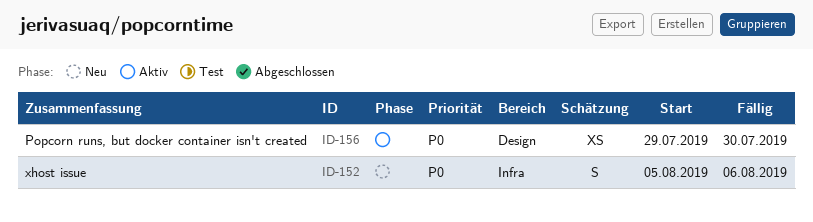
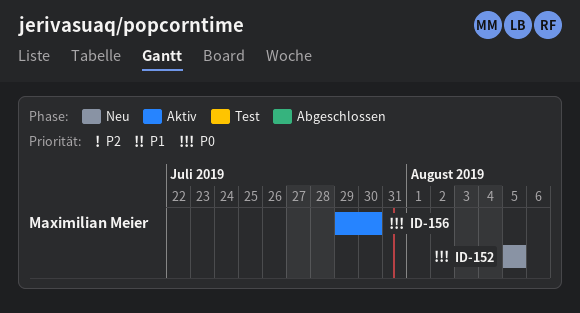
ID-152, due: Aug 6 -> Aug 5

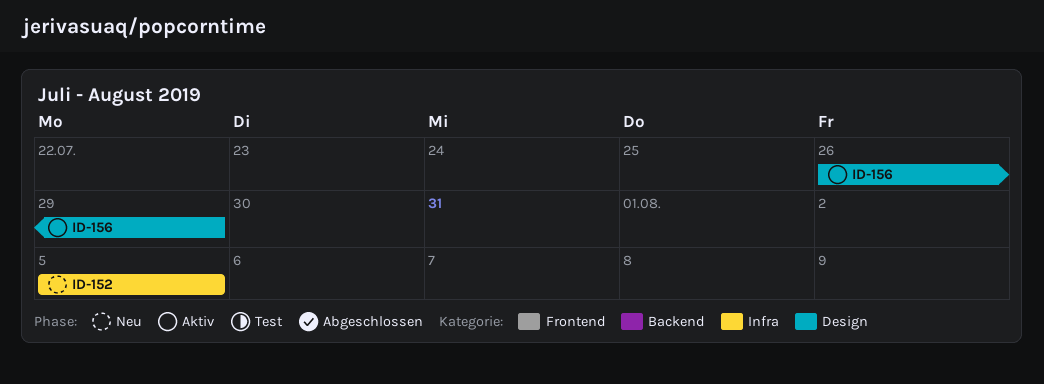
ID-156, start: Jul 29 -> Jul 26
ID-156, due: Jul 30 -> Jul 29

